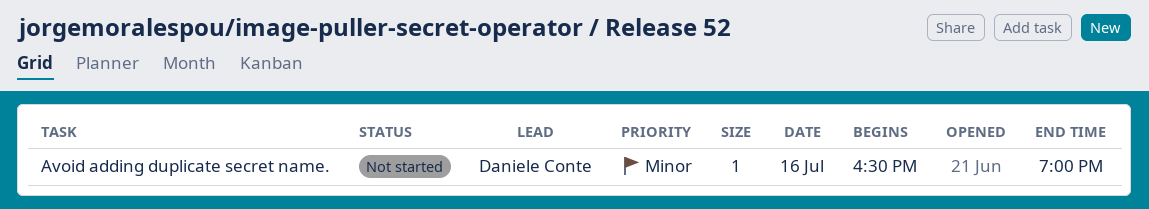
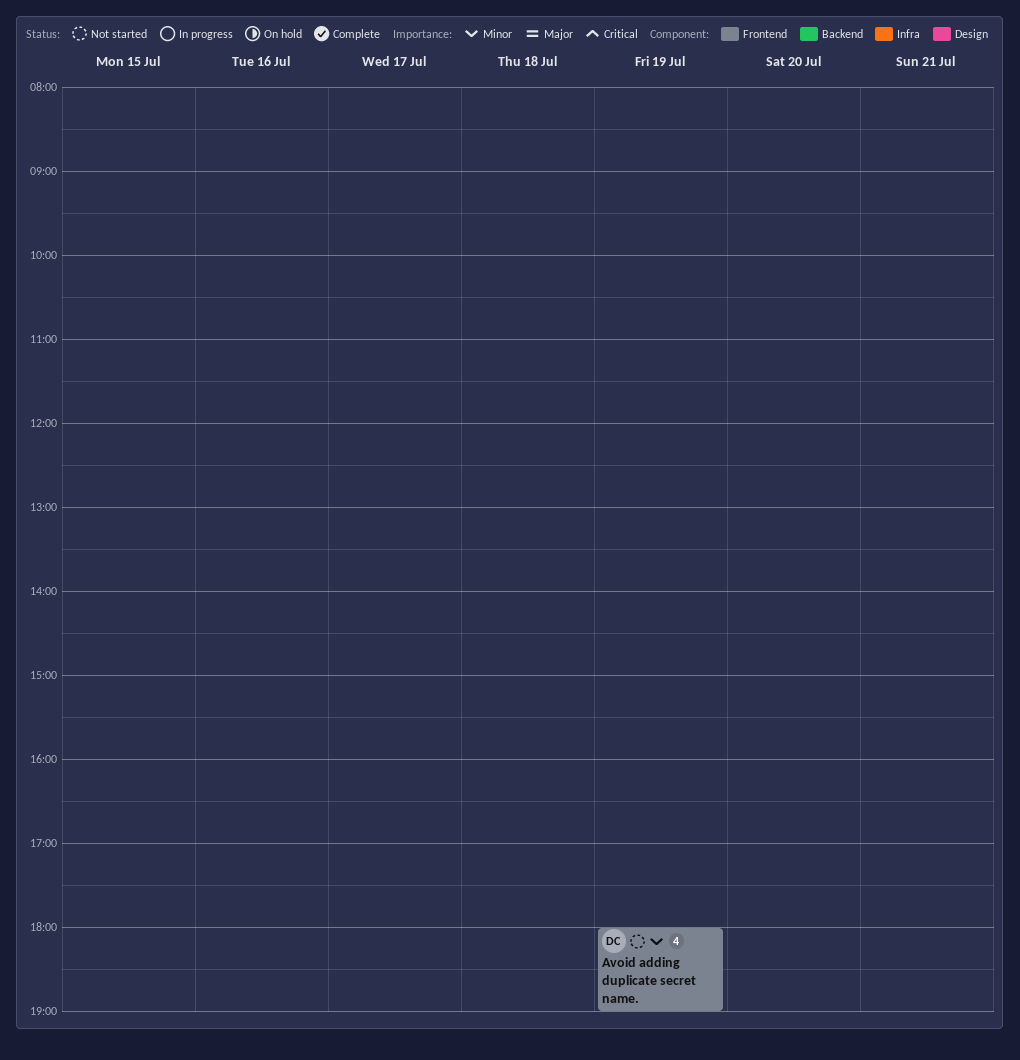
Avoid adding duplicate secret name., estimate: 1 -> 4
Avoid adding duplicate secret name., day: Jul 16 -> Jul 19
Avoid adding duplicate secret name., begins: 16:30 -> 18:00

